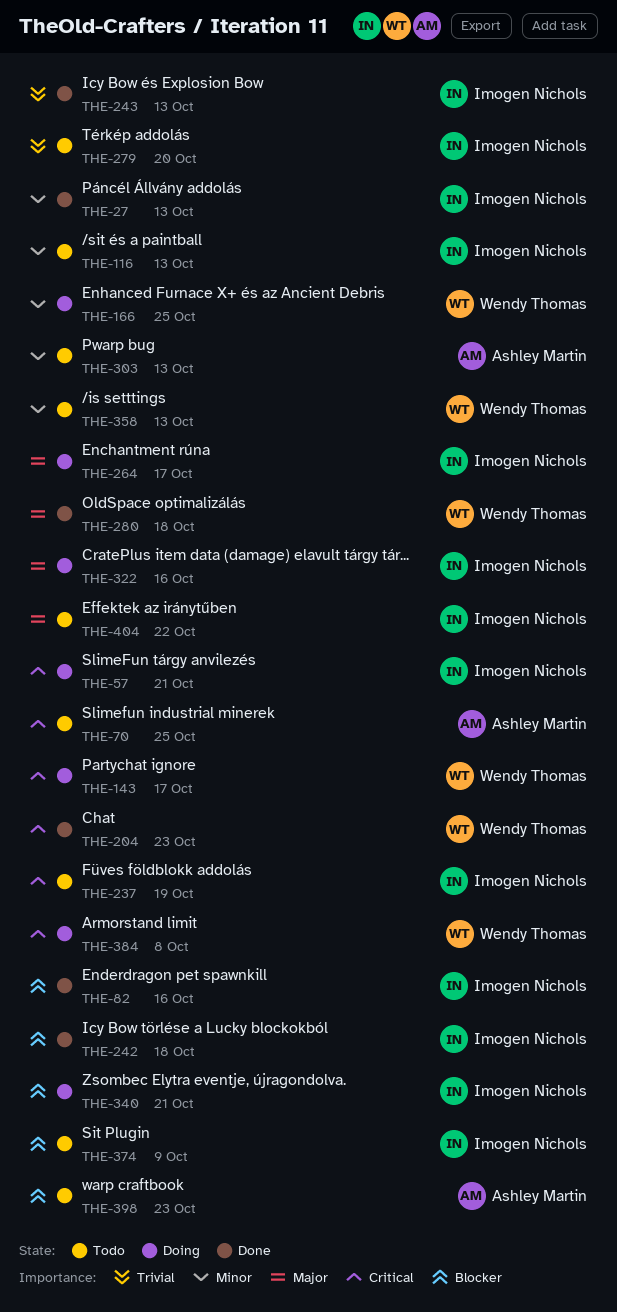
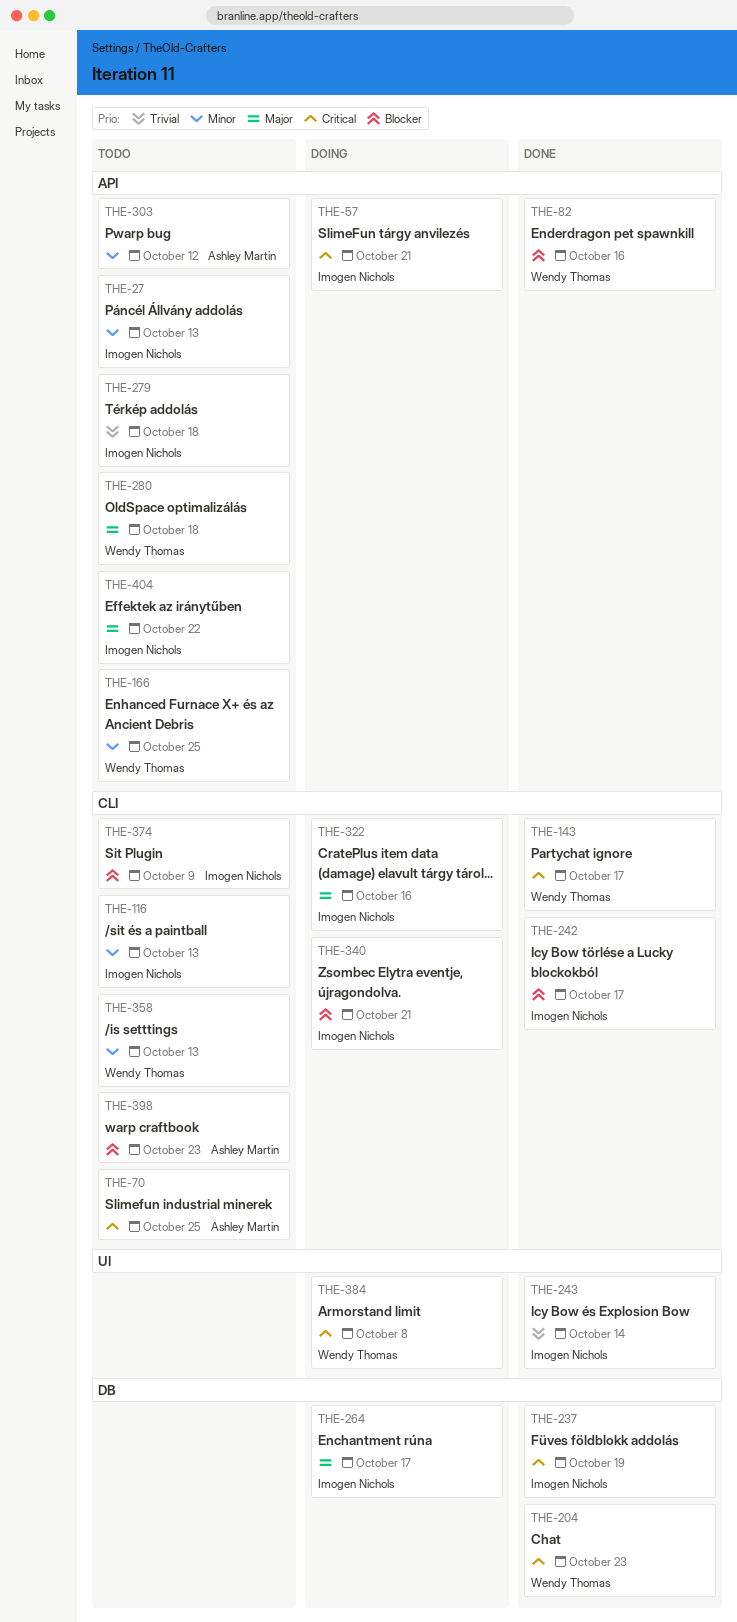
THE-27, status: Done -> Todo
THE-82, owner: Imogen Nichols -> Wendy Thomas
THE-143, status: Doing -> Done
THE-166, status: Doing -> Todo
THE-237, status: Todo -> Done
THE-242, due: Oct 18 -> Oct 17
THE-243, due: Oct 13 -> Oct 14
THE-279, due: Oct 20 -> Oct 18
THE-280, status: Done -> Todo
THE-303, due: Oct 13 -> Oct 12

